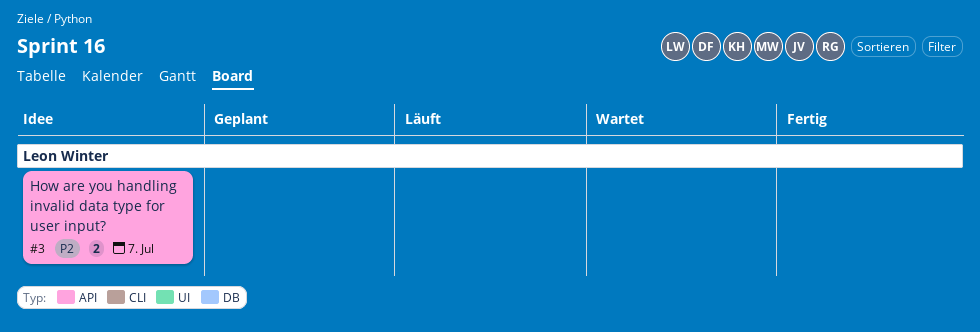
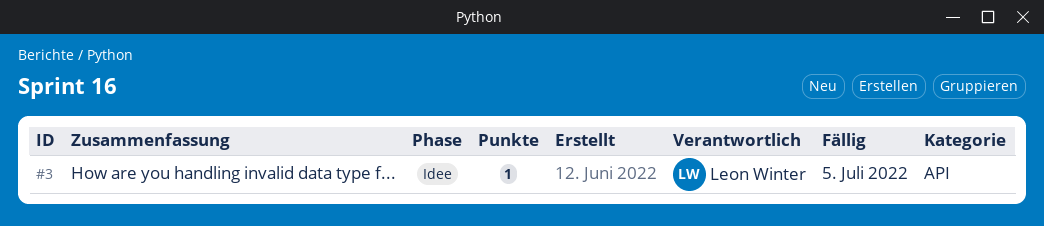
#3, estimate: 2 -> 1
#3, due: Jul 7 -> Jul 5

